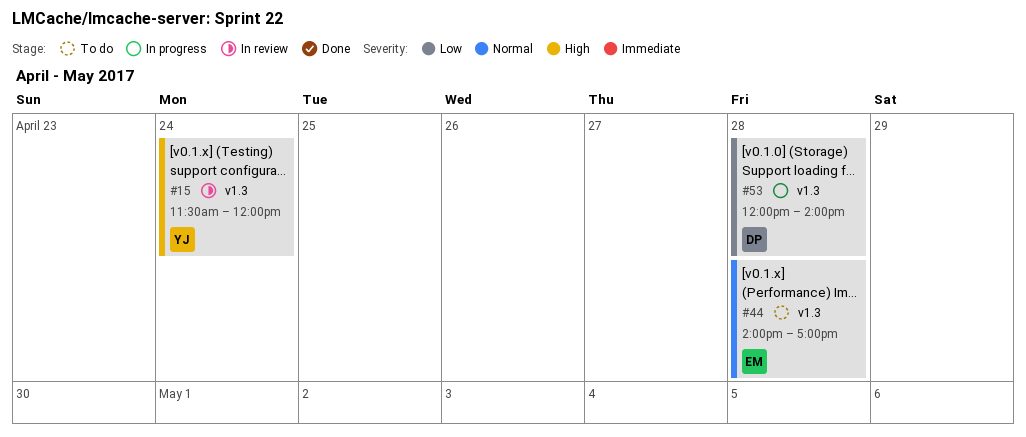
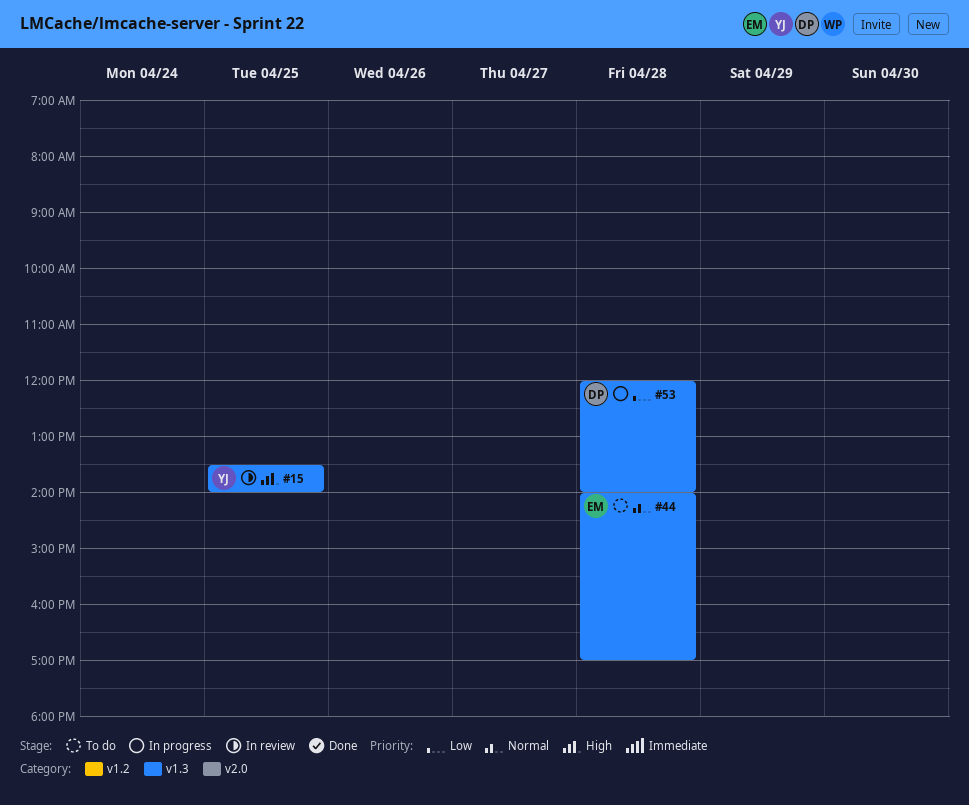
#15, day: Apr 24 -> Apr 25
#15, begins: 11:30 -> 13:30
#15, ends: 12:00 -> 14:00

